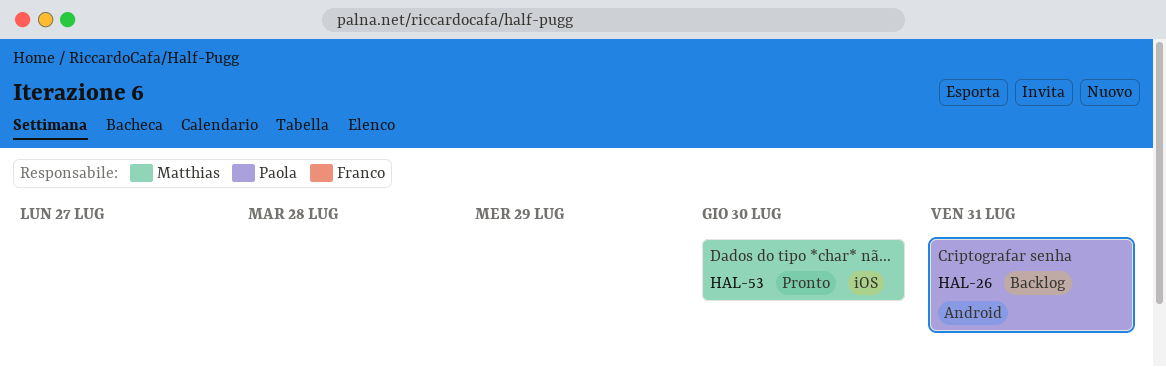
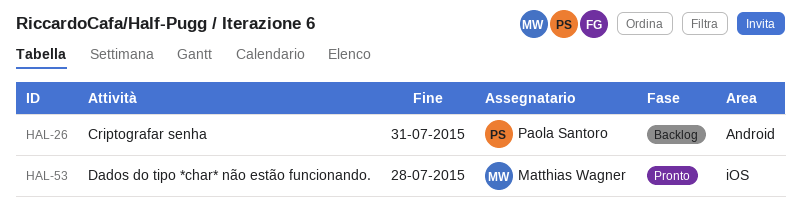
HAL-53, due: Jul 30 -> Jul 28

